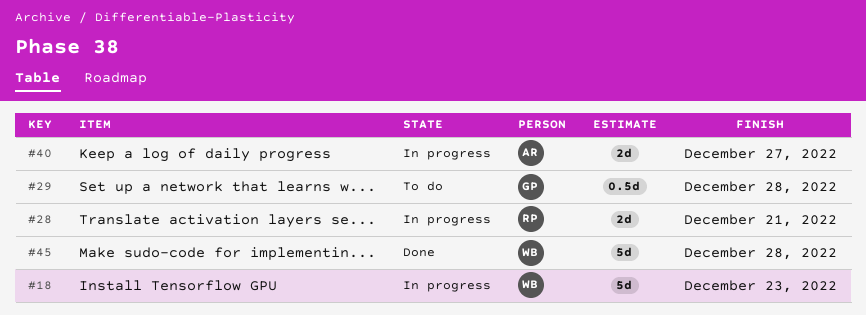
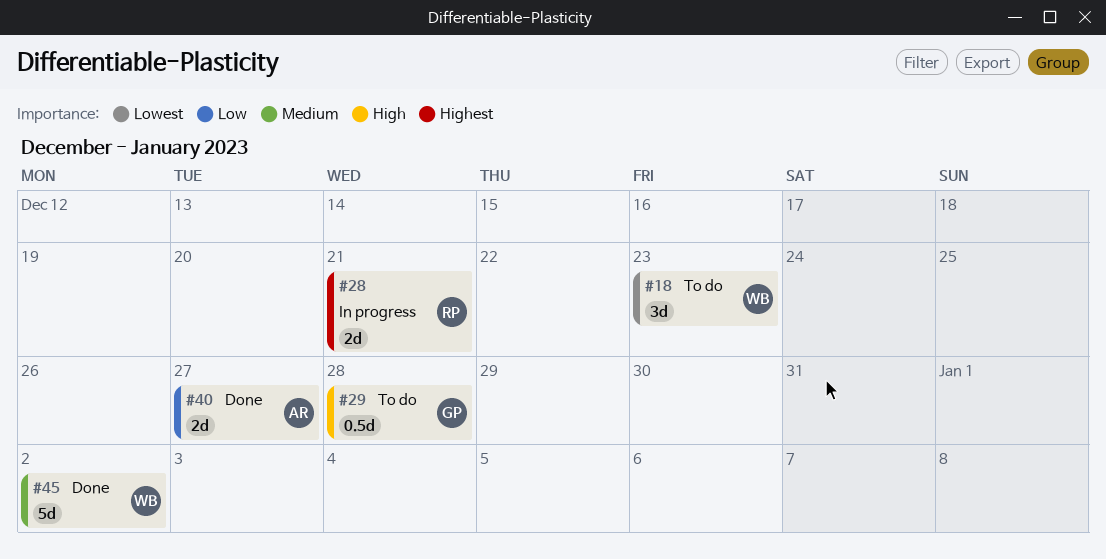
#18, status: In progress -> To do
#18, estimate: 5d -> 3d
#40, status: In progress -> Done
#45, due: Dec 28 -> Jan 2

